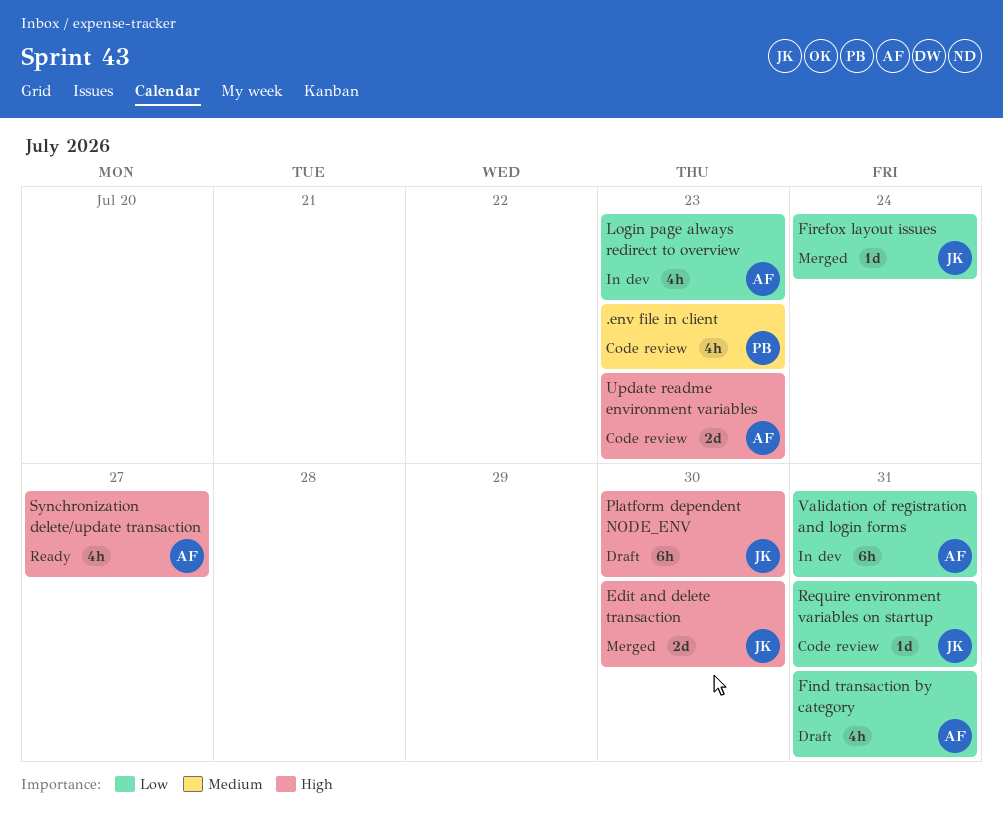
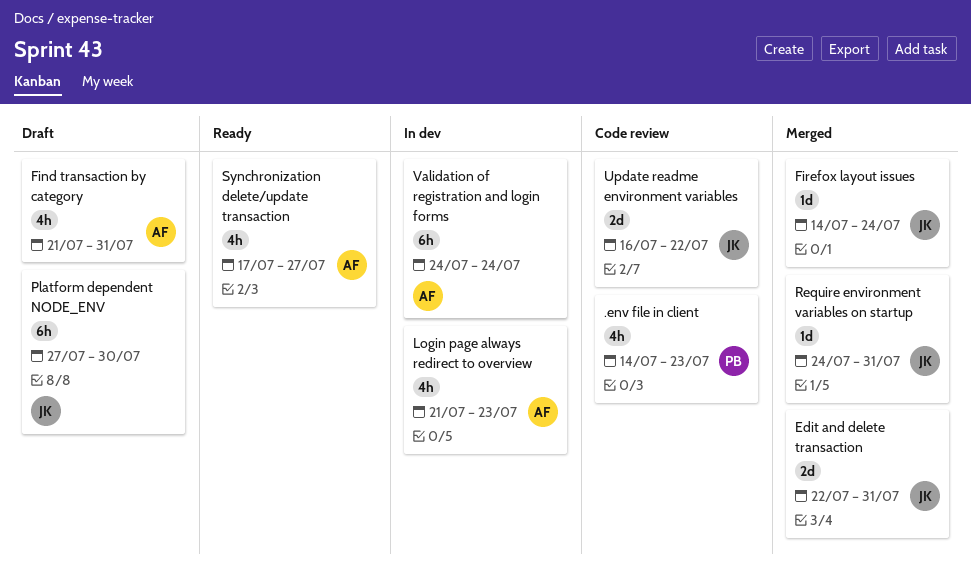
Edit and delete transaction, due: Jul 30 -> Jul 31
Require environment variables on startup, status: Code review -> Merged
Update readme environment variables, owner: AF -> JK
Update readme environment variables, due: Jul 23 -> Jul 22
Validation of registration and login forms, due: Jul 31 -> Jul 24

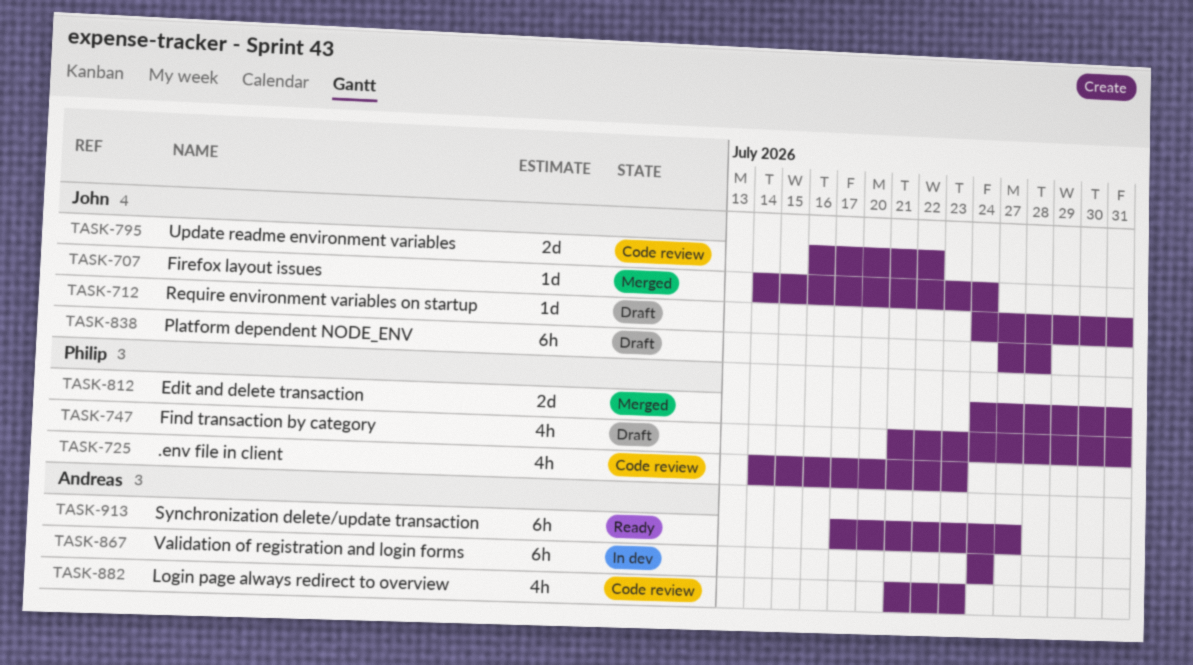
Edit and delete transaction, owner: John -> Philip
Edit and delete transaction, start: Jul 22 -> Jul 24
Find transaction by category, owner: Andreas -> Philip
Login page always redirect to overview, status: In dev -> Code review
Platform dependent NODE_ENV, due: Jul 30 -> Jul 28
Require environment variables on startup, status: Merged -> Draft
Synchronization delete/update transaction, estimate: 4h -> 6h

